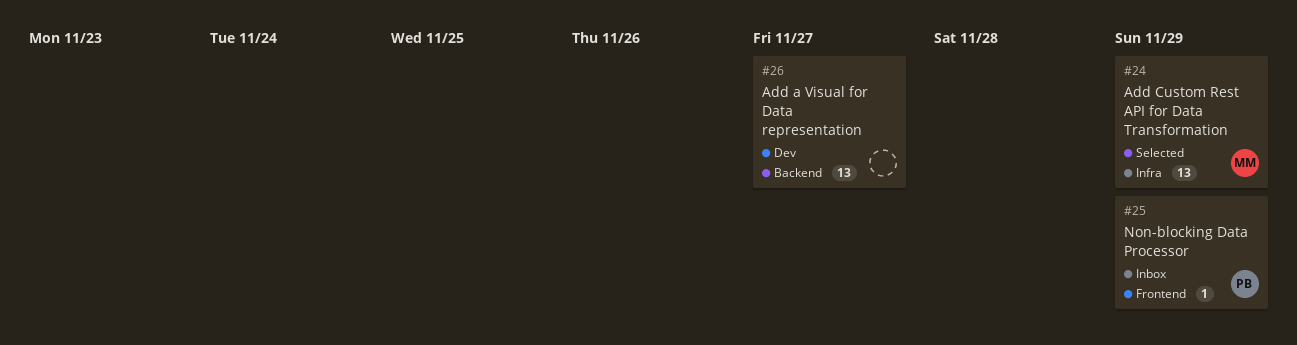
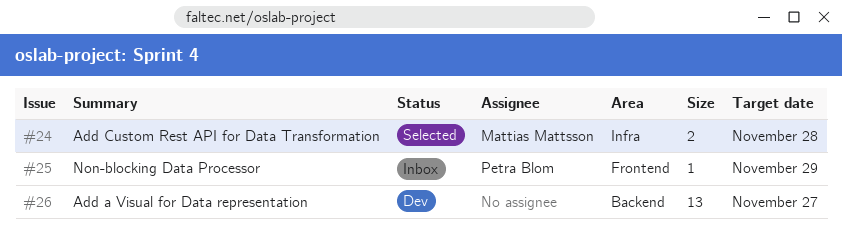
#24, estimate: 13 -> 2
#24, due: Nov 29 -> Nov 28

